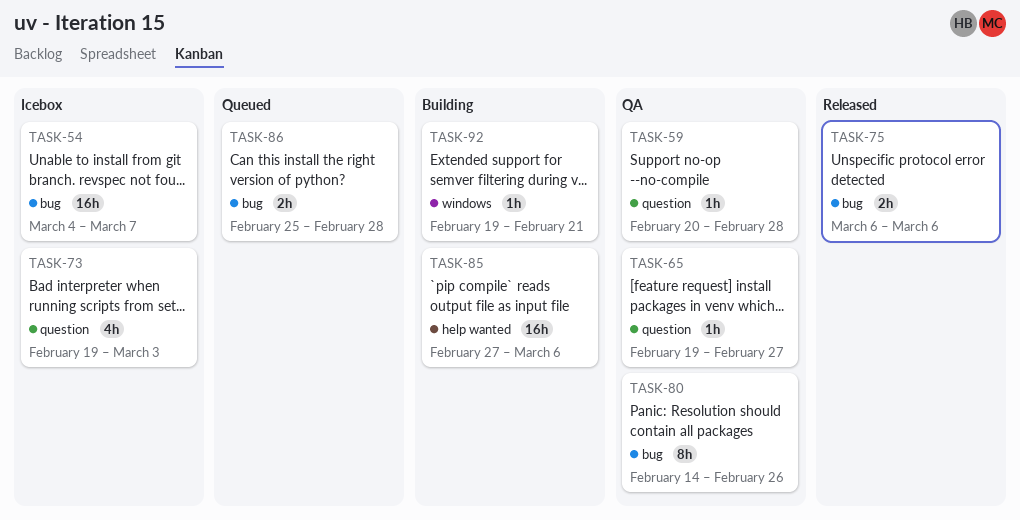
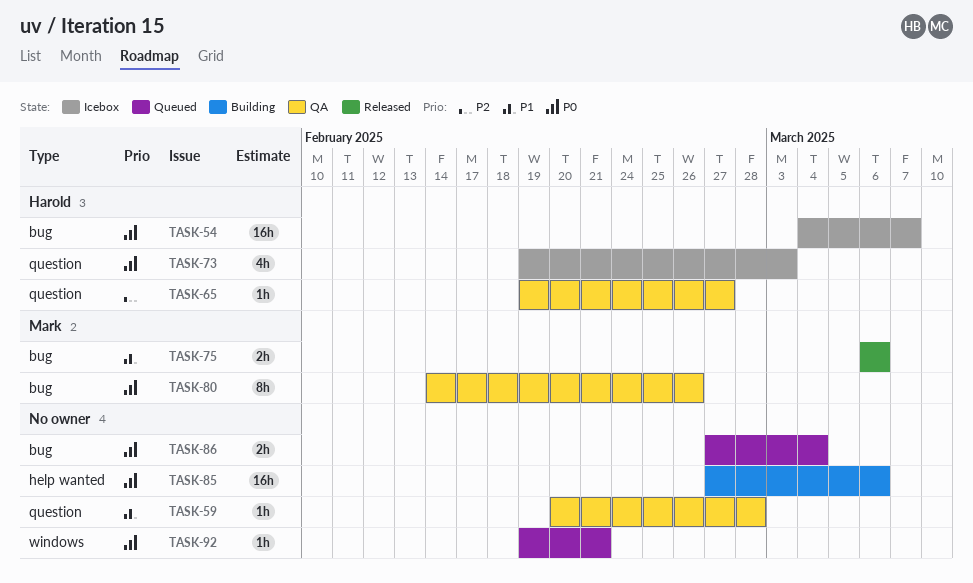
TASK-86, start: Feb 25 -> Feb 27
TASK-86, due: Feb 28 -> Mar 4
TASK-92, status: Building -> Queued

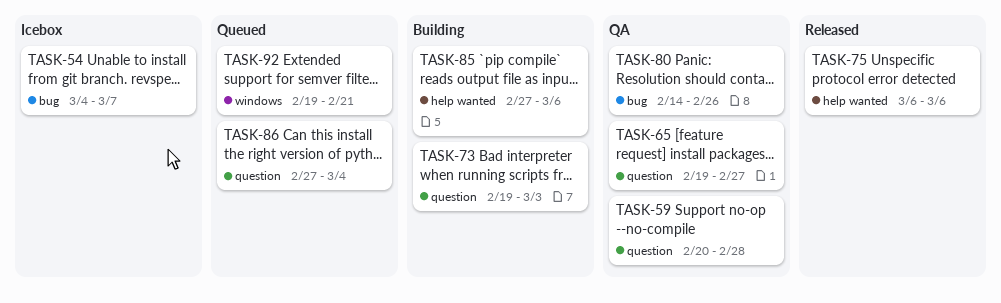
TASK-73, status: Icebox -> Building
TASK-75, label: bug -> help wanted
TASK-86, label: bug -> question

